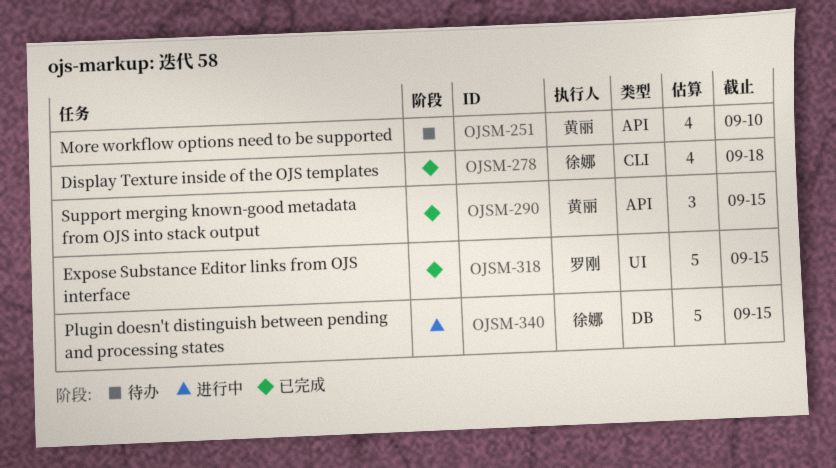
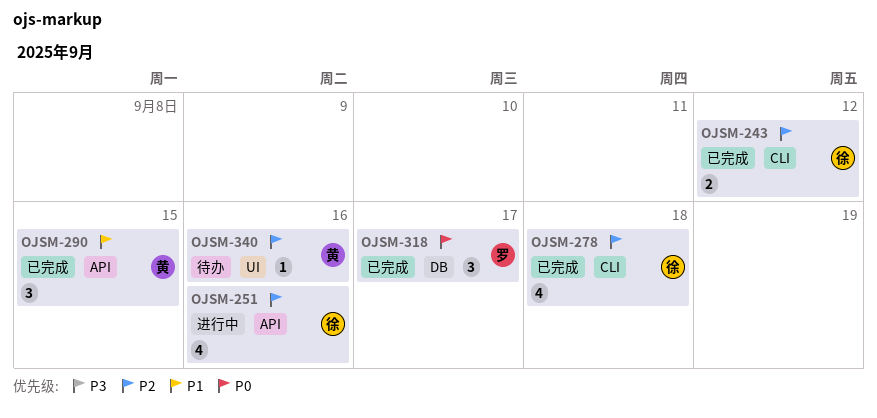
OJSM-243: none -> present
OJSM-251, status: 待办 -> 进行中
OJSM-251, owner: 黄丽 -> 徐娜
OJSM-251, due: Sep 10 -> Sep 16
OJSM-318, label: UI -> DB
OJSM-318, estimate: 5 -> 3
OJSM-318, due: Sep 15 -> Sep 17
OJSM-340, status: 进行中 -> 待办
OJSM-340, owner: 徐娜 -> 黄丽
OJSM-340, label: DB -> UI
OJSM-340, estimate: 5 -> 1
OJSM-340, due: Sep 15 -> Sep 16

